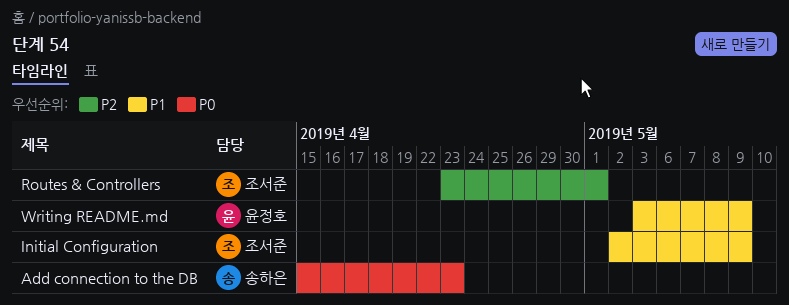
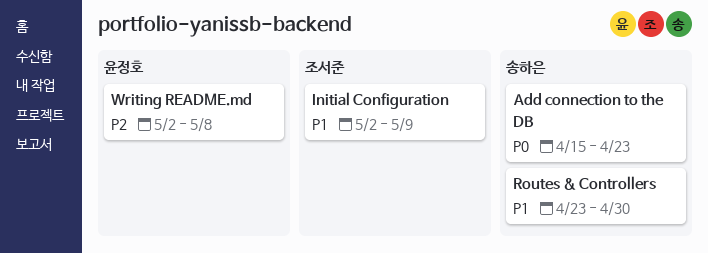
Routes & Controllers, owner: 조서준 -> 송하은
Routes & Controllers, priority: P2 -> P1
Routes & Controllers, due: May 1 -> Apr 30
Writing README.md, priority: P1 -> P2
Writing README.md, start: May 3 -> May 2
Writing README.md, due: May 9 -> May 8

